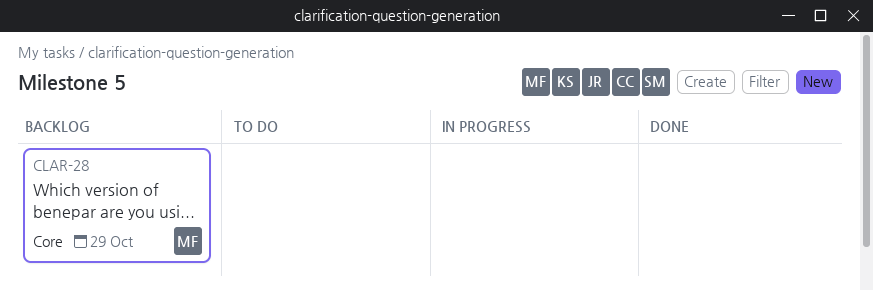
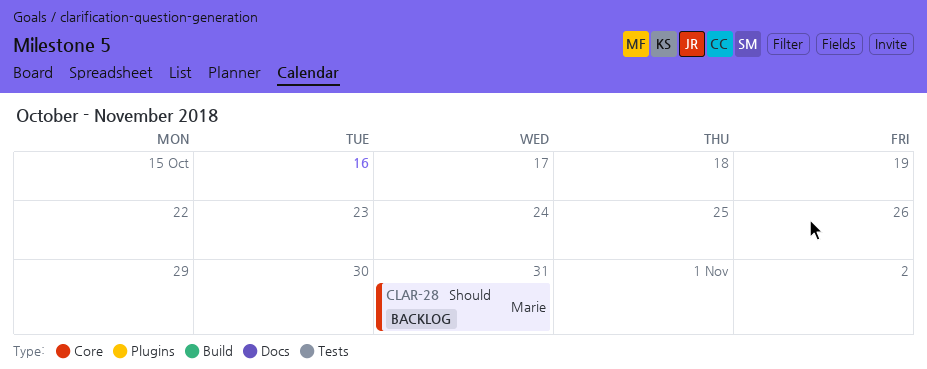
CLAR-28, due: Oct 29 -> Oct 31

